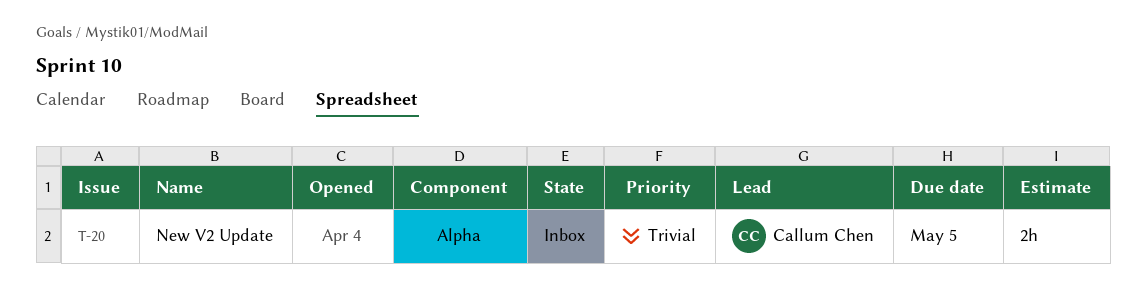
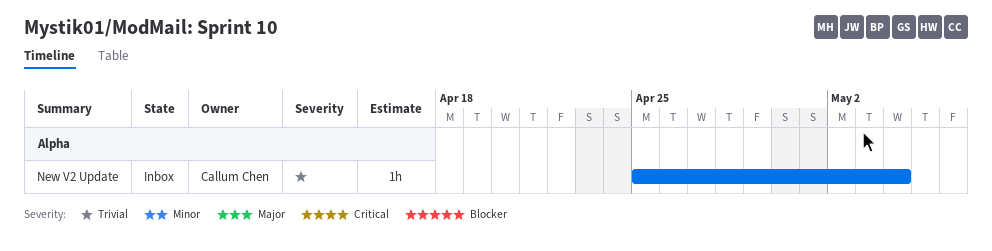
New V2 Update, estimate: 2h -> 1h
New V2 Update, due: May 5 -> May 4

